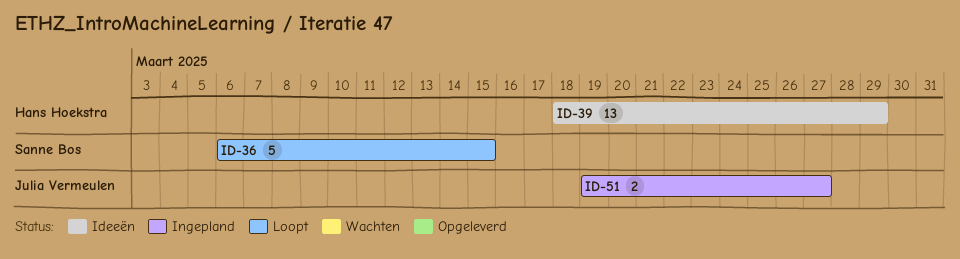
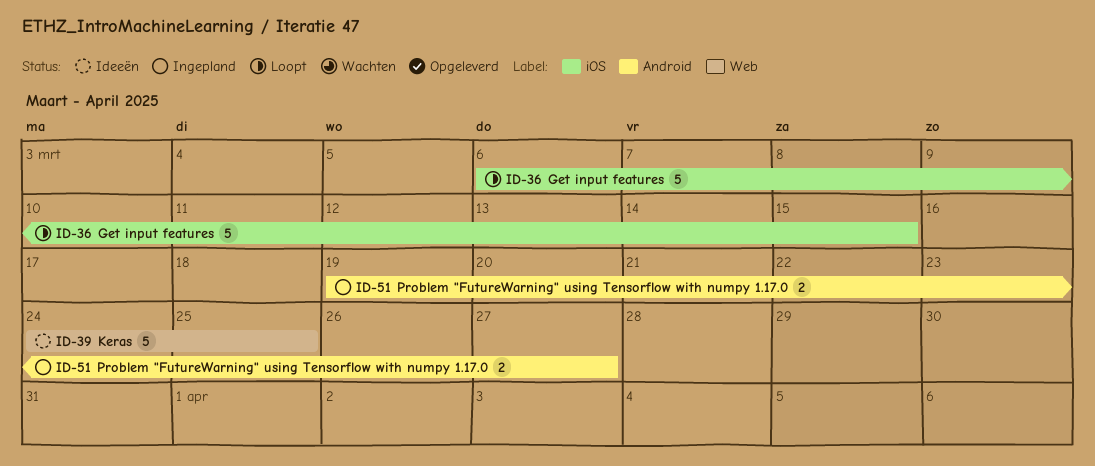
ID-39, estimate: 13 -> 5
ID-39, start: Mar 18 -> Mar 24
ID-39, due: Mar 29 -> Mar 25

